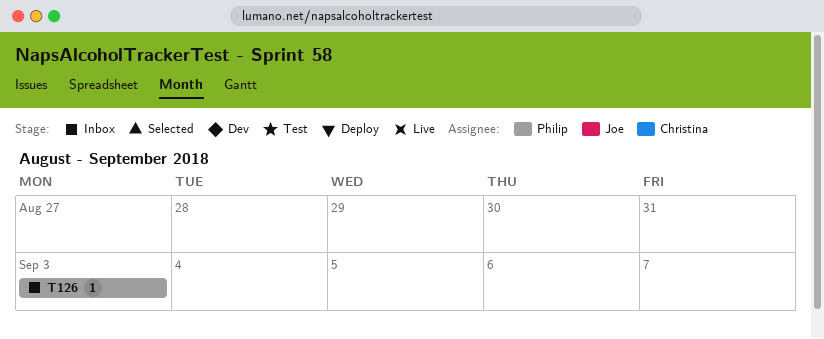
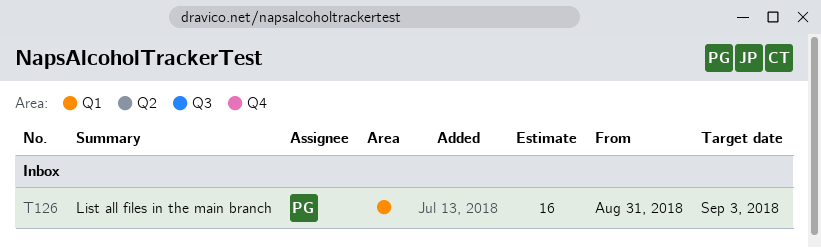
T126, estimate: 1 -> 16
T126, start: Sep 3 -> Aug 31

